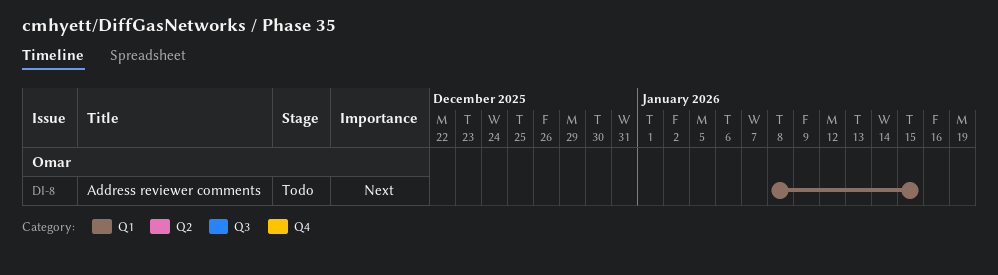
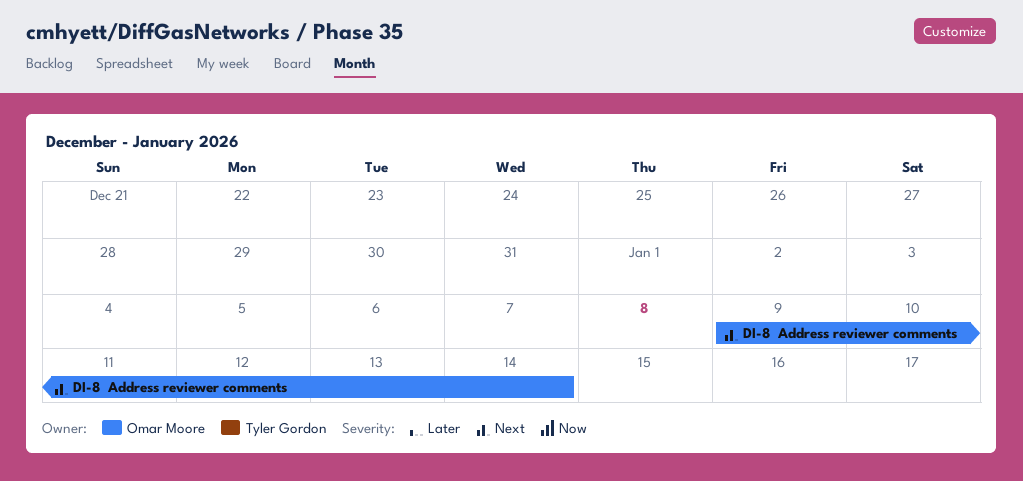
DI-8, start: Jan 8 -> Jan 9
DI-8, due: Jan 15 -> Jan 14

